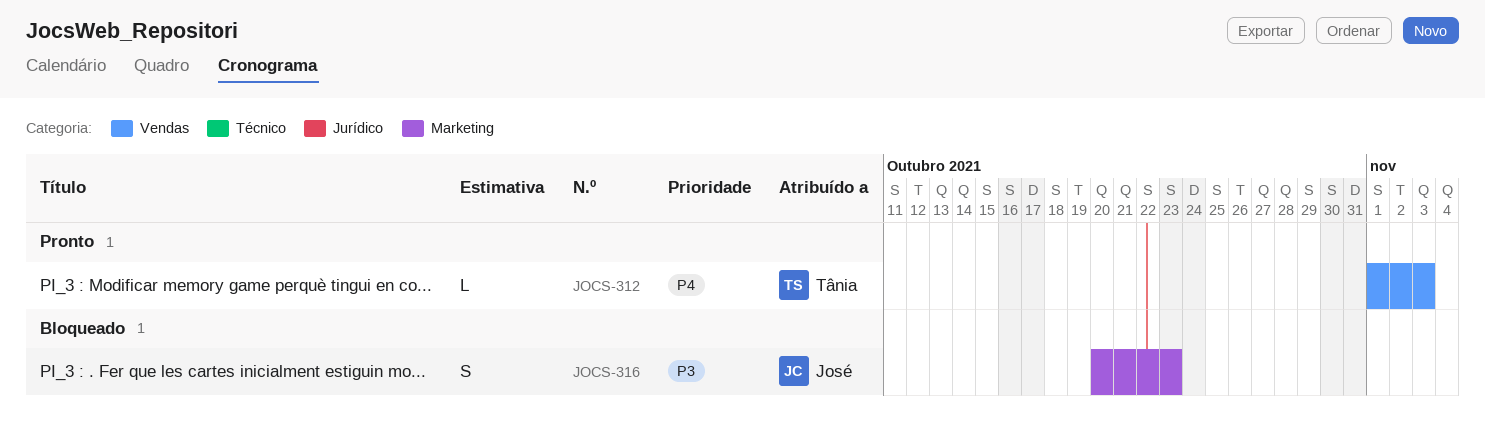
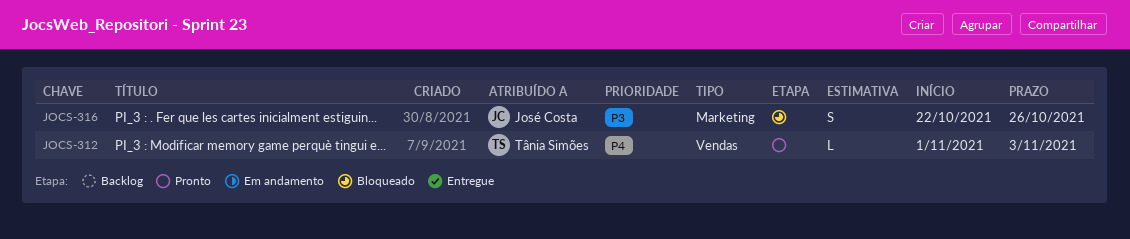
JOCS-316, start: Oct 20 -> Oct 22
JOCS-316, due: Oct 23 -> Oct 26

